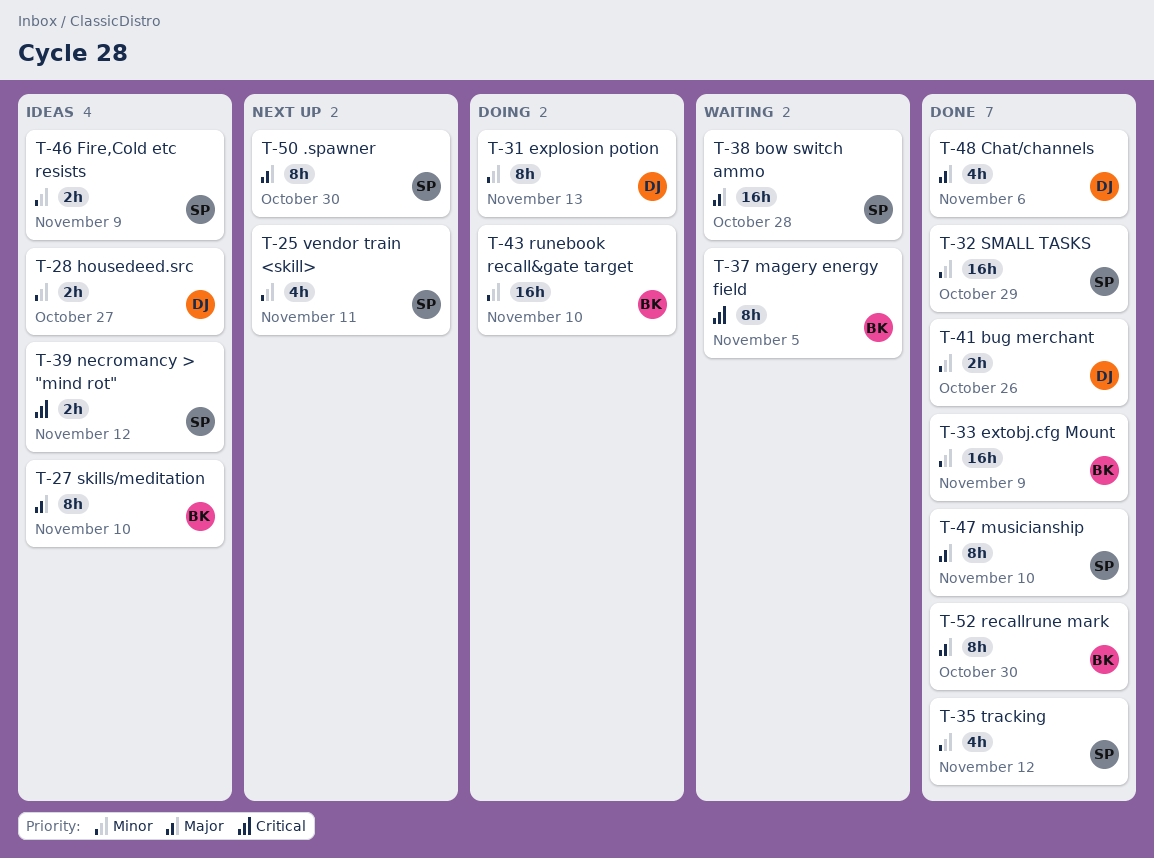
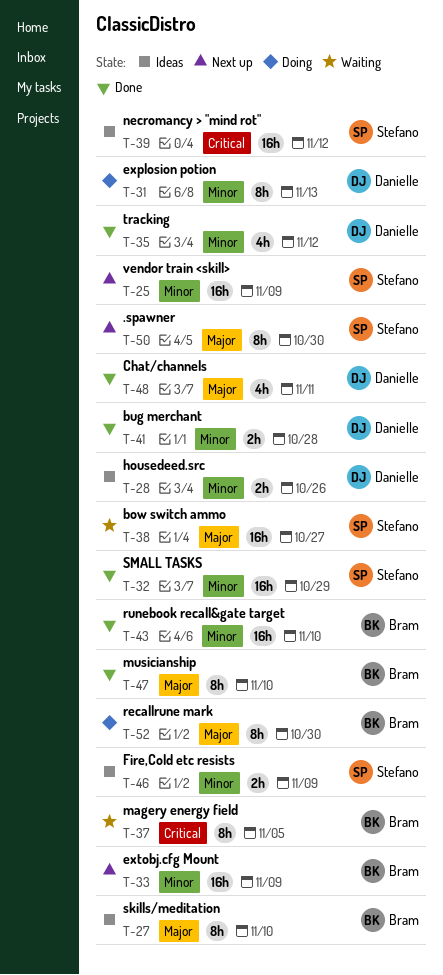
T-25, estimate: 4h -> 16h
T-25, due: Nov 11 -> Nov 9
T-28, due: Oct 27 -> Oct 26
T-33, status: Done -> Next up
T-35, owner: Stefano -> Danielle
T-38, due: Oct 28 -> Oct 27
T-39, estimate: 2h -> 16h
T-41, due: Oct 26 -> Oct 28
T-43, status: Doing -> Done
T-47, owner: Stefano -> Bram
T-48, due: Nov 6 -> Nov 11
T-52, status: Done -> Doing

